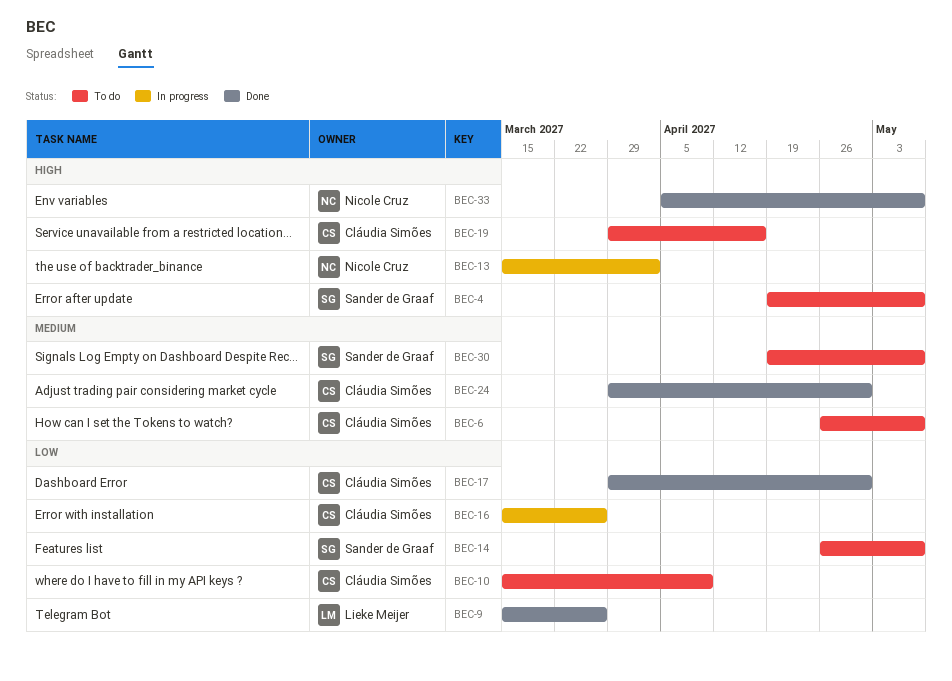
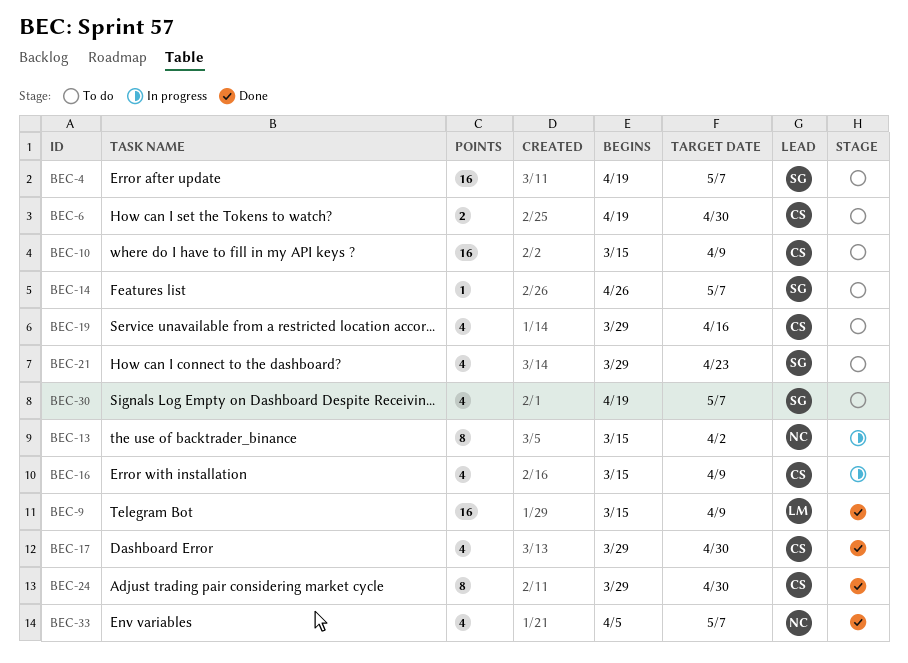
BEC-6, start: Apr 26 -> Apr 19
BEC-6, due: May 7 -> Apr 30
BEC-9, due: Mar 26 -> Apr 9
BEC-16, due: Mar 26 -> Apr 9
BEC-21: none -> present

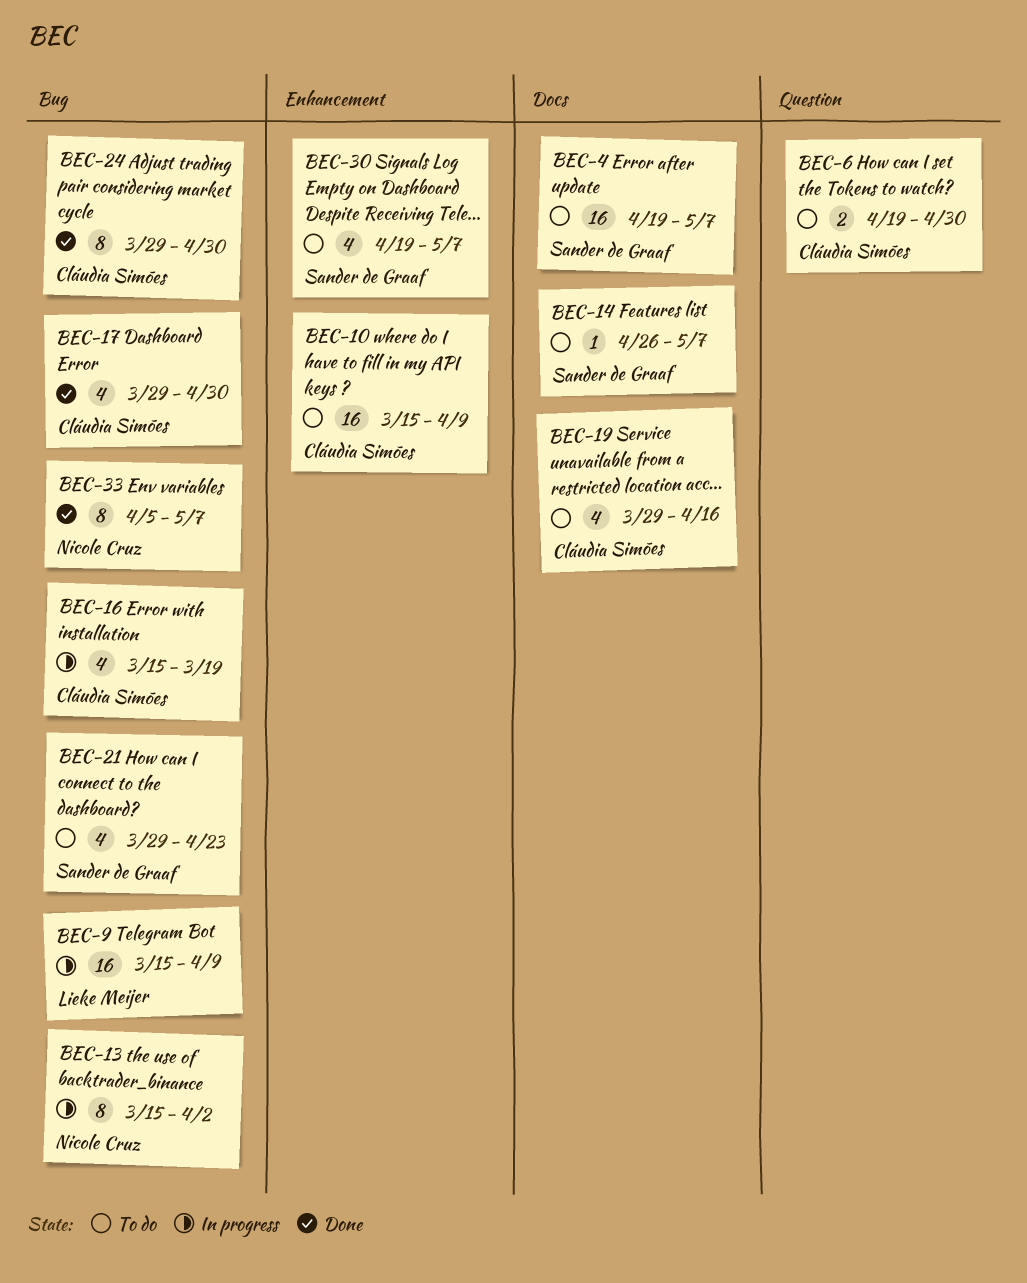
BEC-9, status: Done -> In progress
BEC-16, due: Apr 9 -> Mar 19
BEC-33, estimate: 4 -> 8

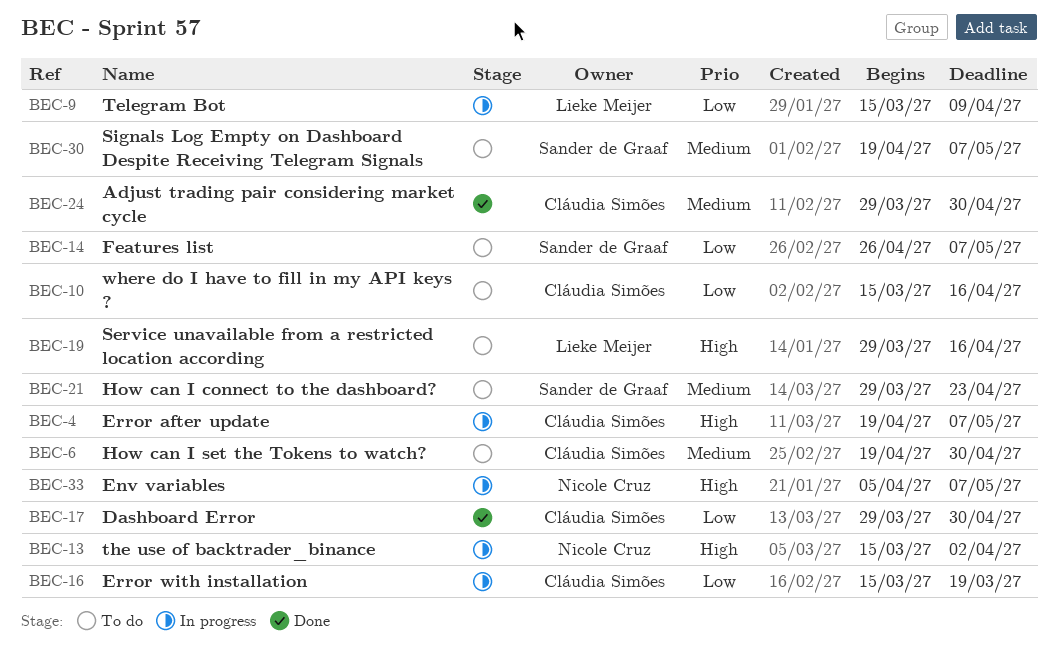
BEC-4, status: To do -> In progress
BEC-4, owner: Sander de Graaf -> Cláudia Simões
BEC-10, due: Apr 9 -> Apr 16
BEC-19, owner: Cláudia Simões -> Lieke Meijer
BEC-33, status: Done -> In progress

